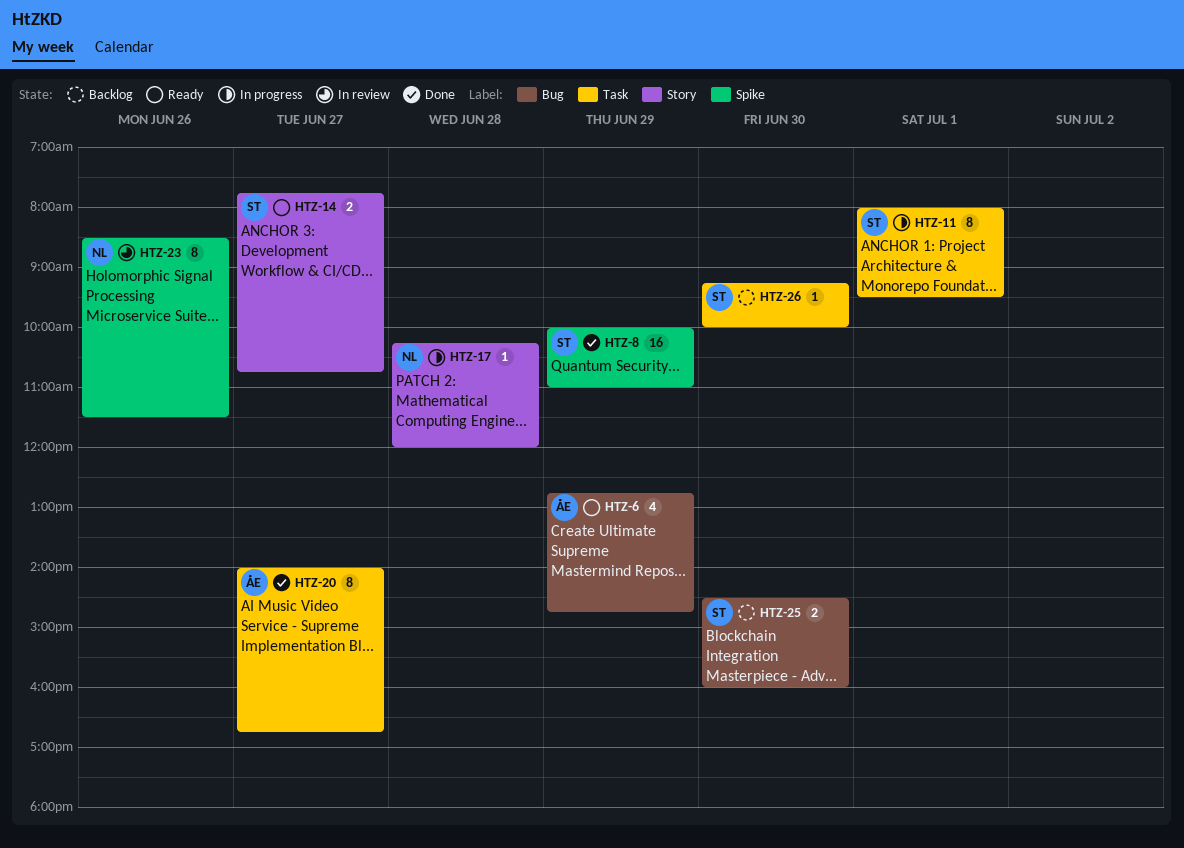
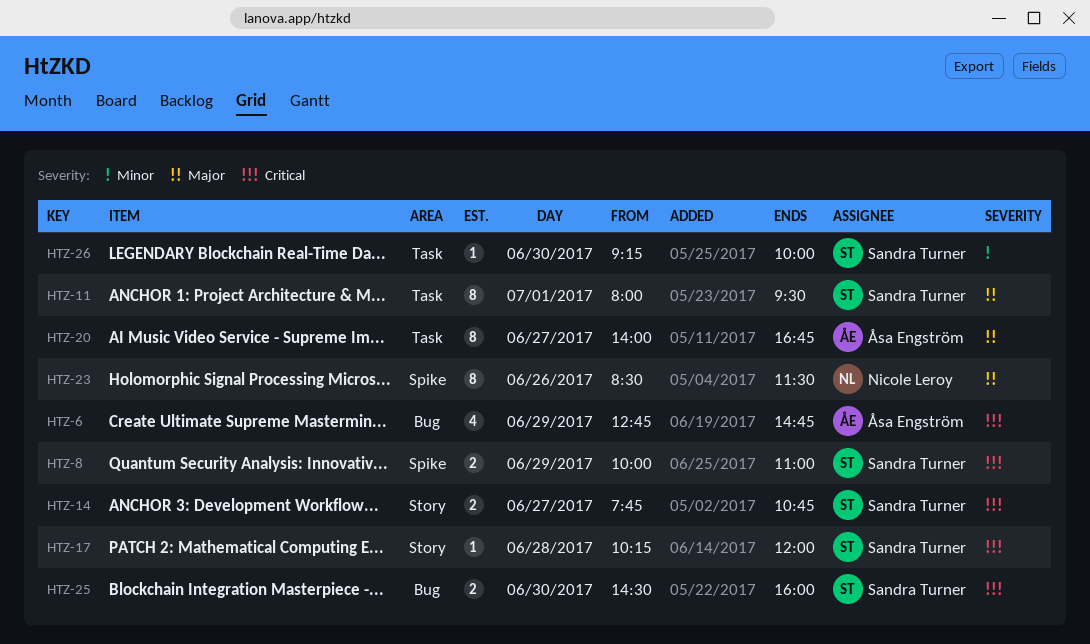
HTZ-8, estimate: 16 -> 2
HTZ-17, owner: Nicole Leroy -> Sandra Turner

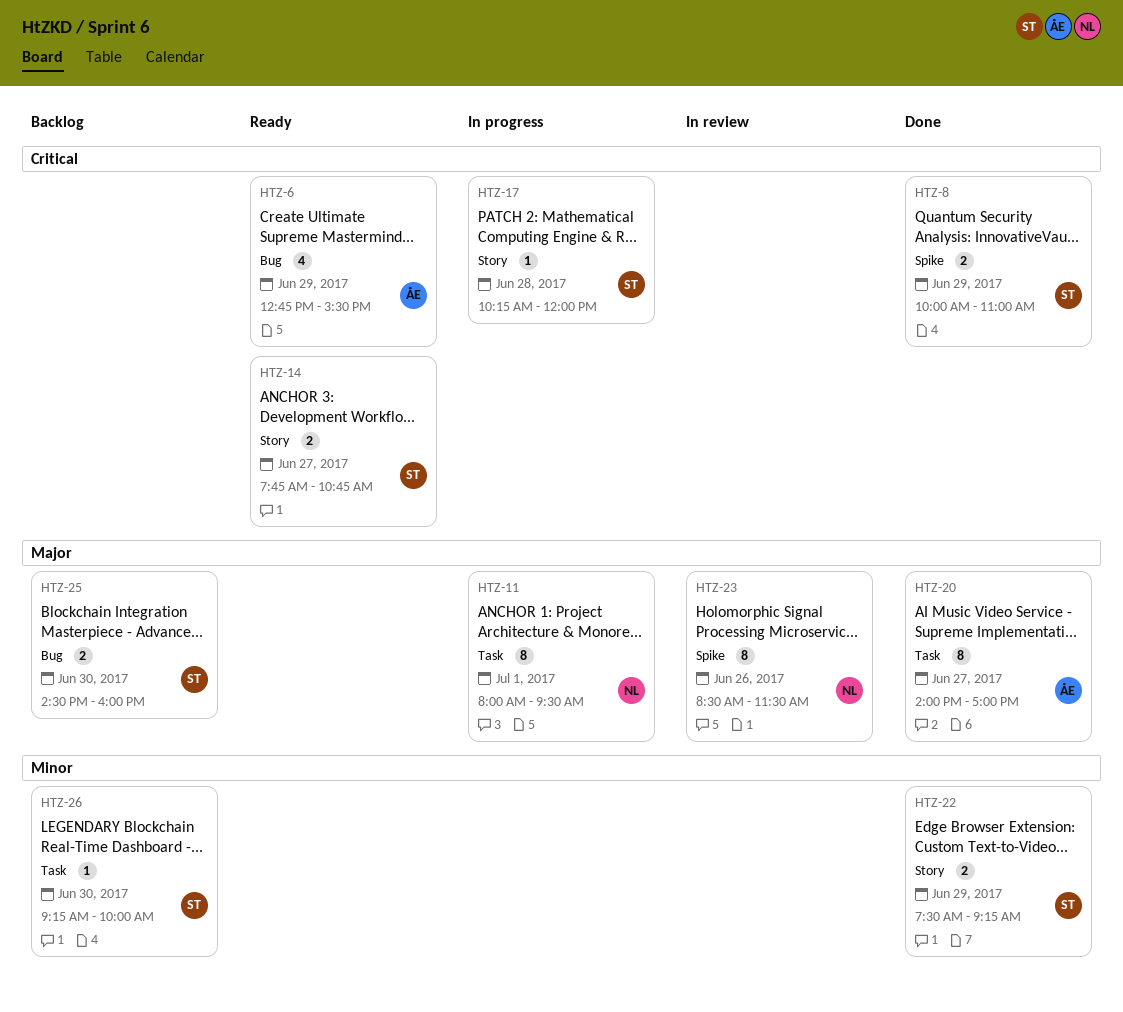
HTZ-6, ends: 14:45 -> 15:30
HTZ-11, owner: Sandra Turner -> Nicole Leroy
HTZ-20, ends: 16:45 -> 17:00
HTZ-22: none -> present
HTZ-25, priority: Critical -> Major

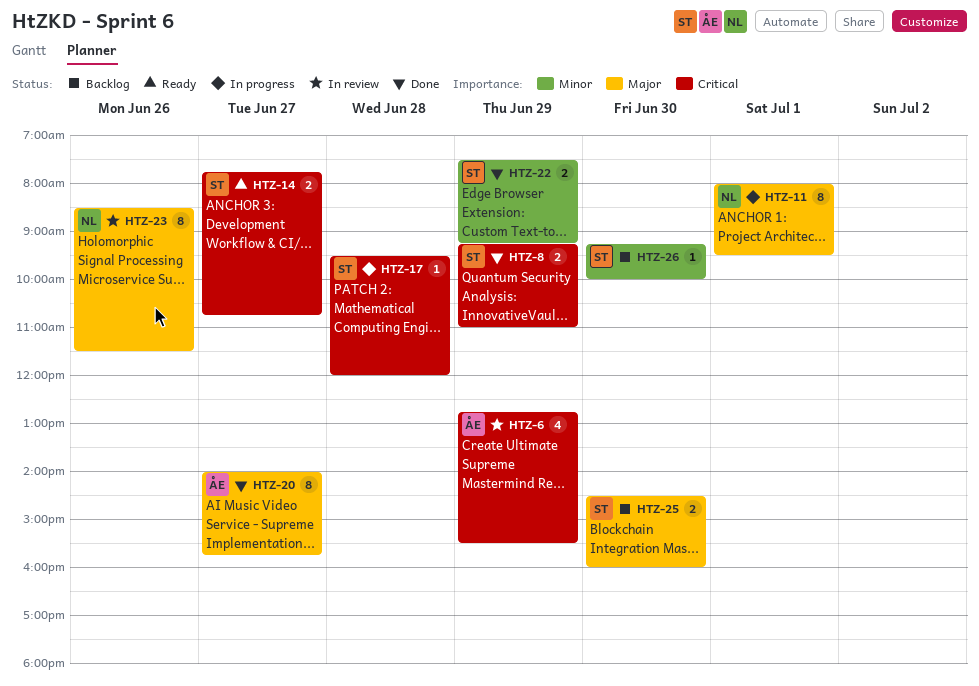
HTZ-6, status: Ready -> In review
HTZ-8, begins: 10:00 -> 09:15
HTZ-17, begins: 10:15 -> 09:30
HTZ-20, ends: 17:00 -> 15:45

